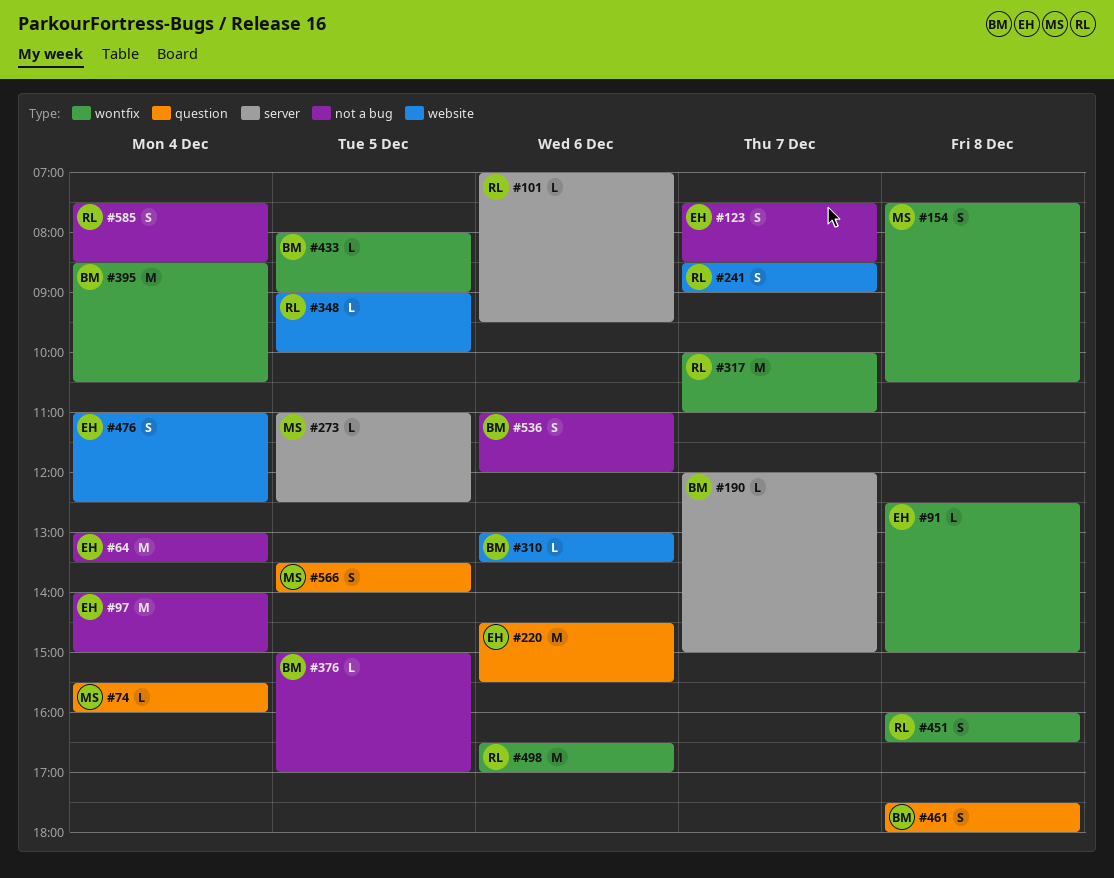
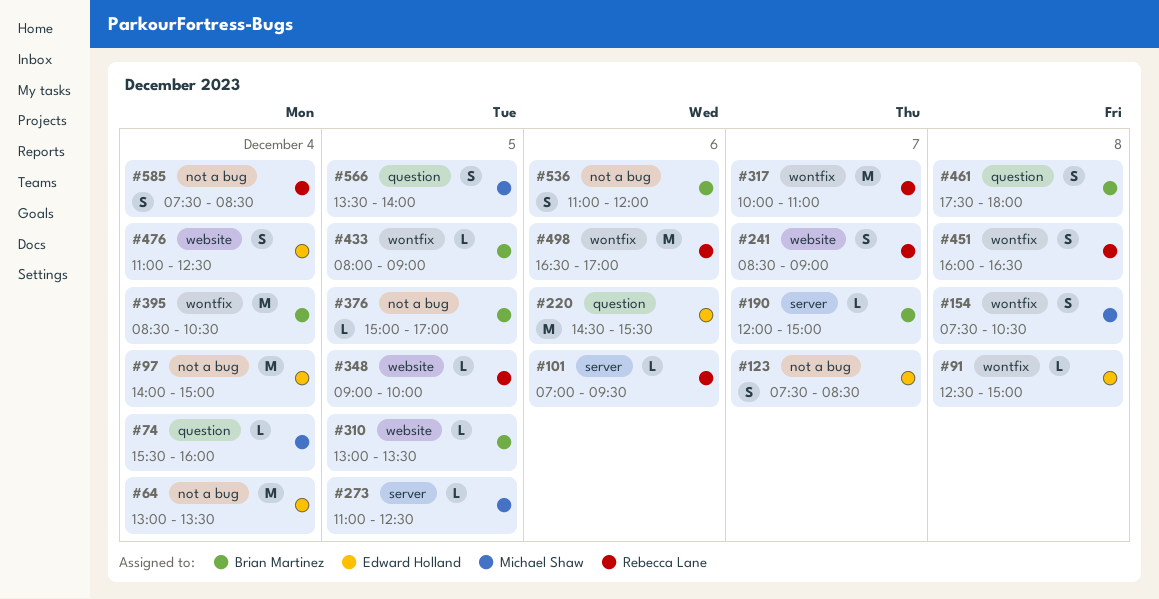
#310, day: Dec 6 -> Dec 5

